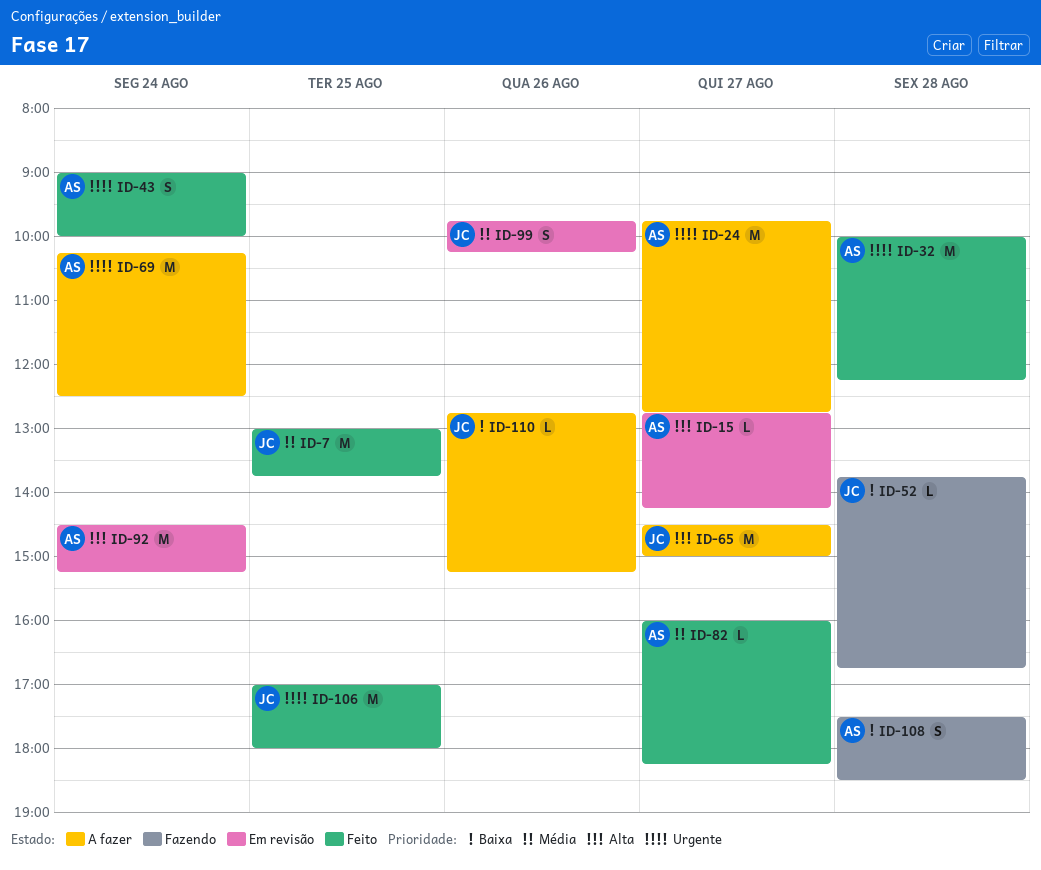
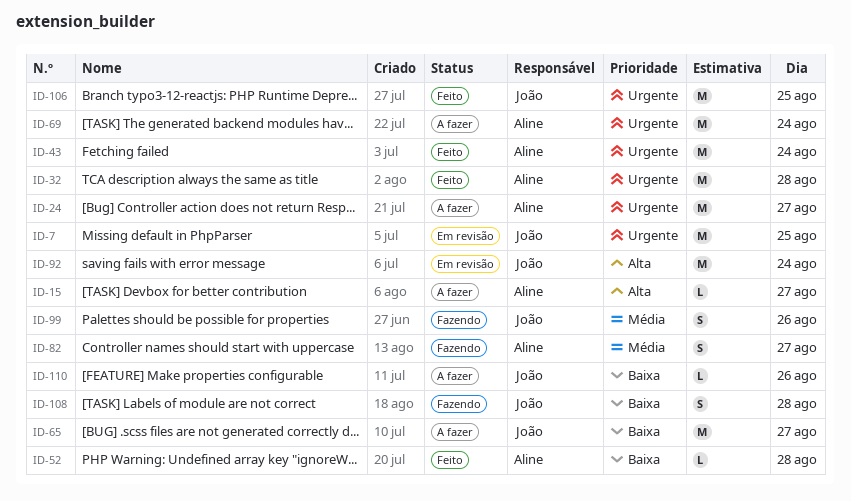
ID-7, status: Feito -> Em revisão
ID-7, priority: Média -> Urgente
ID-15, status: Em revisão -> A fazer
ID-43, estimate: S -> M
ID-52, status: Fazendo -> Feito
ID-52, owner: João -> Aline
ID-65, priority: Alta -> Baixa
ID-82, status: Feito -> Fazendo
ID-82, estimate: L -> S
ID-92, owner: Aline -> João
ID-99, status: Em revisão -> Fazendo
ID-108, owner: Aline -> João

